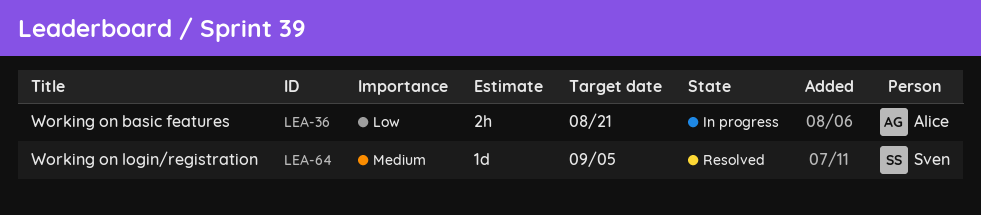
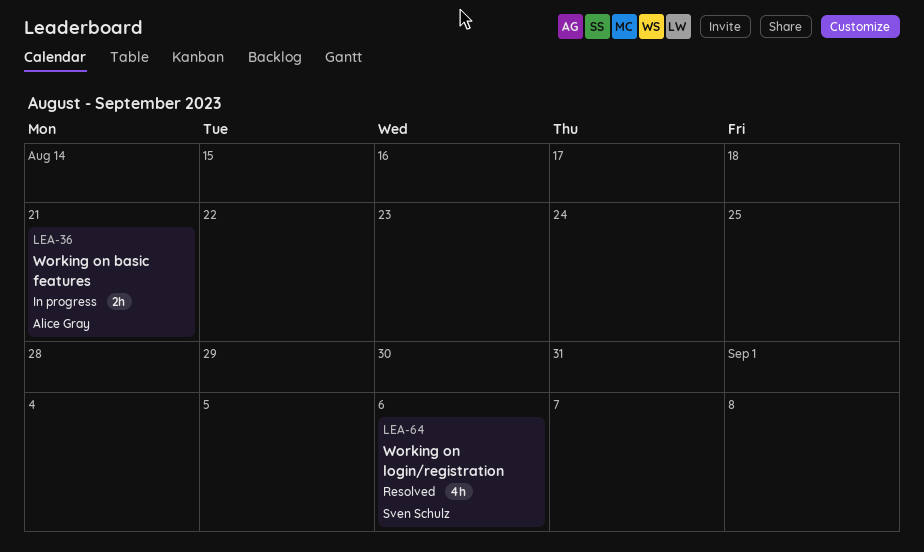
LEA-64, estimate: 1d -> 4h
LEA-64, due: Sep 5 -> Sep 6

